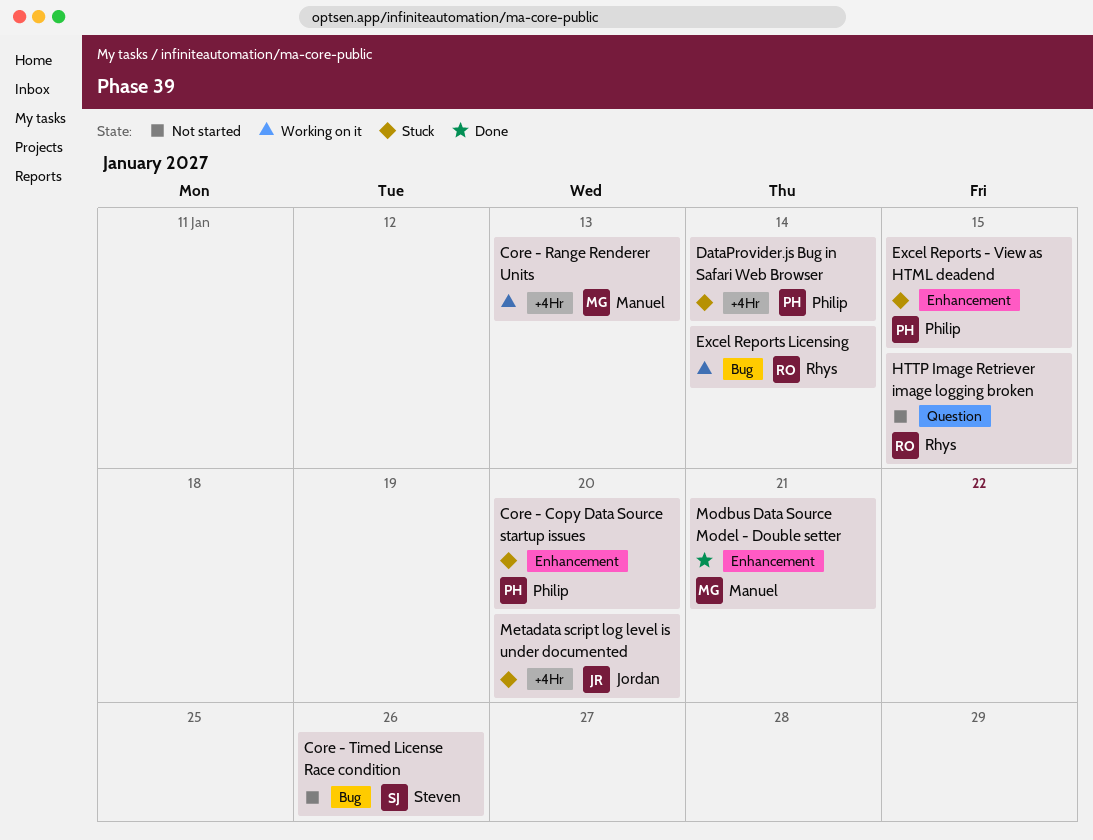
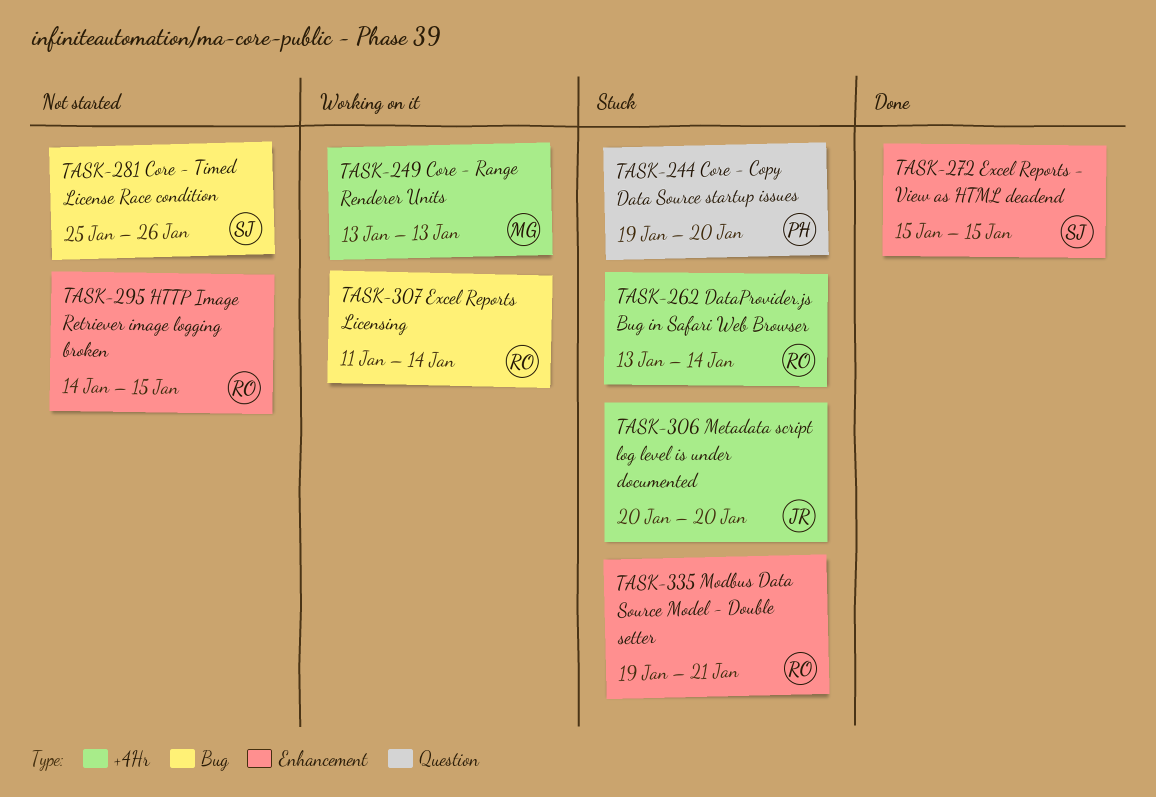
Core - Copy Data Source startup issues, label: Enhancement -> Question
DataProvider.js Bug in Safari Web Browser, owner: Philip -> Rhys
Excel Reports - View as HTML deadend, status: Stuck -> Done
Excel Reports - View as HTML deadend, owner: Philip -> Steven
HTTP Image Retriever image logging broken, label: Question -> Enhancement
Modbus Data Source Model - Double setter, status: Done -> Stuck
Modbus Data Source Model - Double setter, owner: Manuel -> Rhys

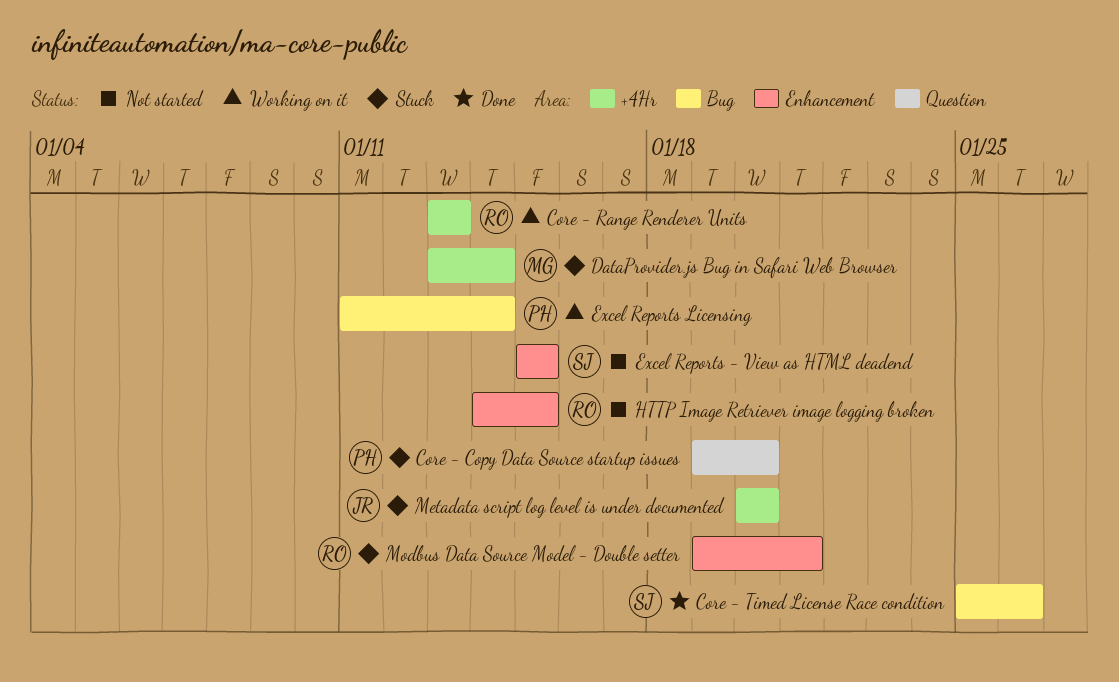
Core - Range Renderer Units, owner: MG -> RO
Core - Timed License Race condition, status: Not started -> Done
DataProvider.js Bug in Safari Web Browser, owner: RO -> MG
Excel Reports - View as HTML deadend, status: Done -> Not started
Excel Reports Licensing, owner: RO -> PH

